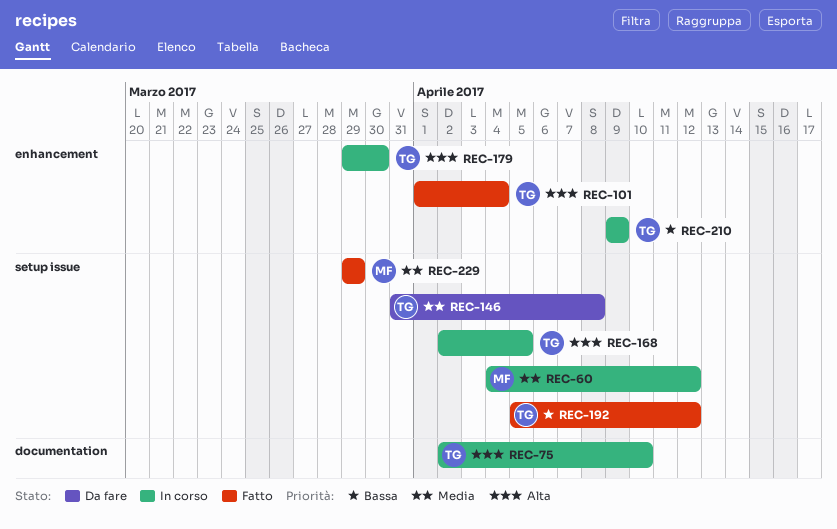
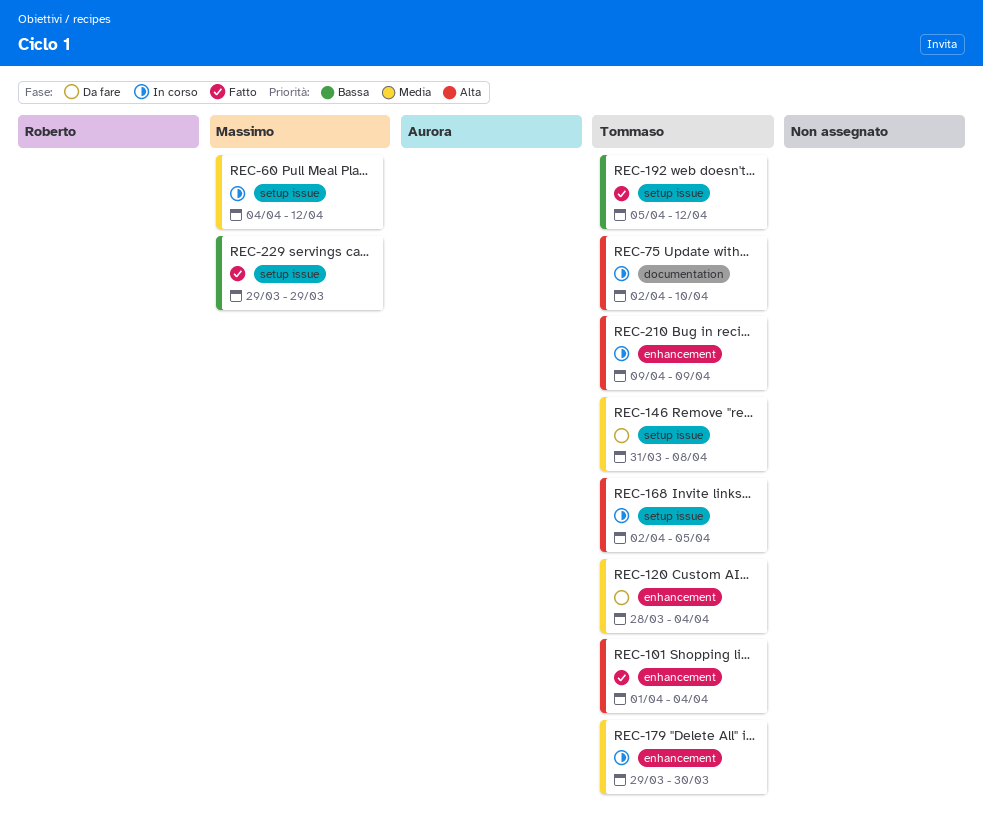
REC-120: none -> present
REC-179, priority: Alta -> Media
REC-210, priority: Bassa -> Alta
REC-229, priority: Media -> Bassa

